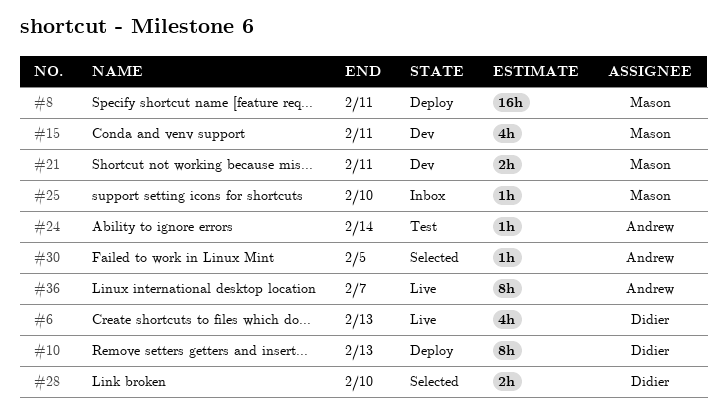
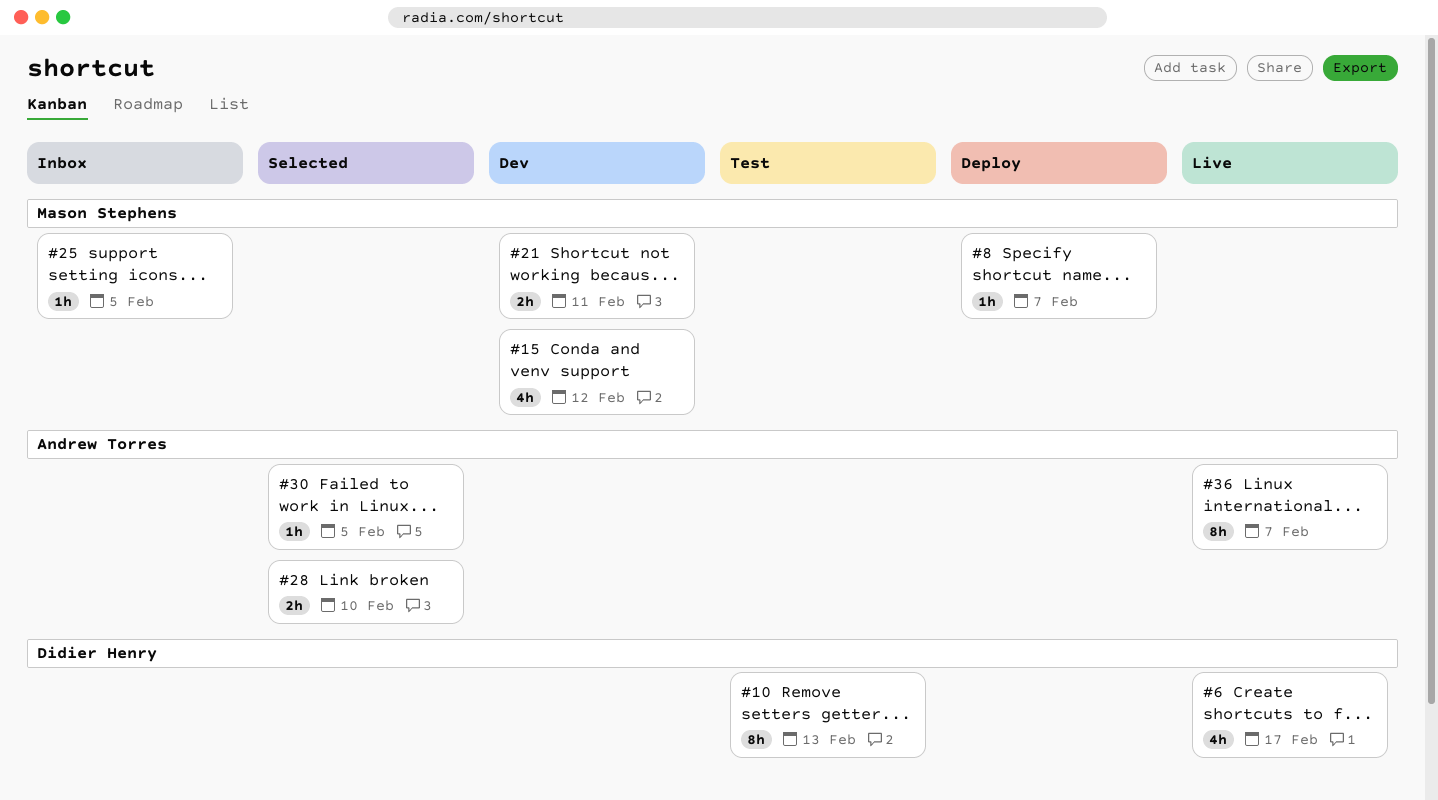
#6, due: Feb 13 -> Feb 17
#8, estimate: 16h -> 1h
#8, due: Feb 11 -> Feb 7
#10, status: Deploy -> Test
#15, due: Feb 11 -> Feb 12
#24: present -> none
#25, due: Feb 10 -> Feb 5
#28, owner: Didier Henry -> Andrew Torres

